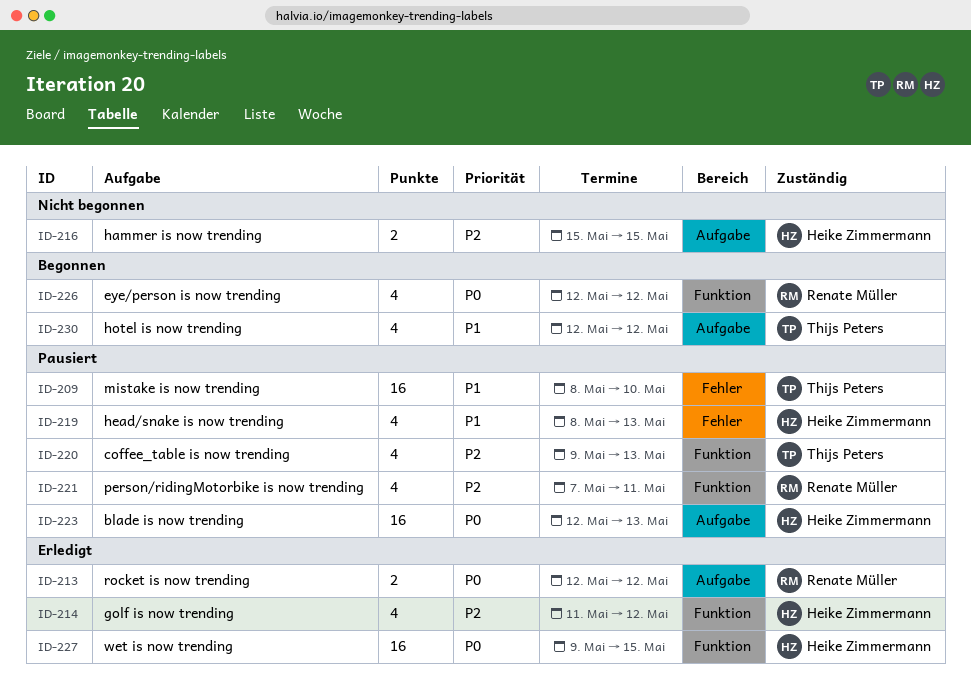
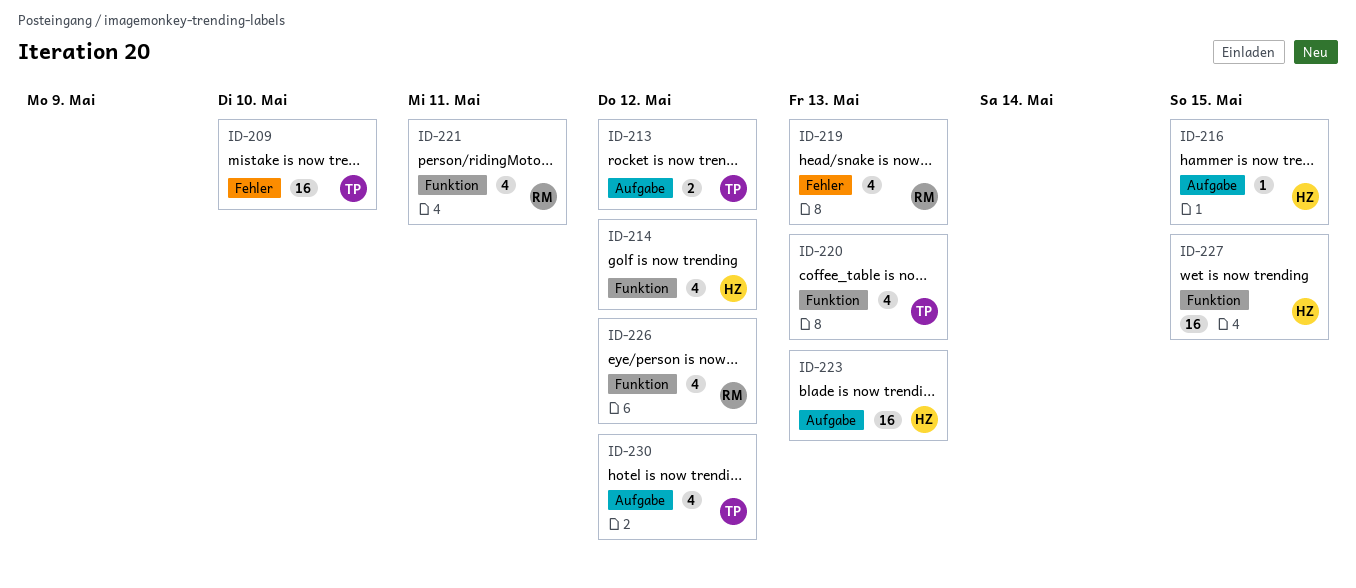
ID-213, owner: Renate Müller -> Thijs Peters
ID-216, estimate: 2 -> 1
ID-219, owner: Heike Zimmermann -> Renate Müller

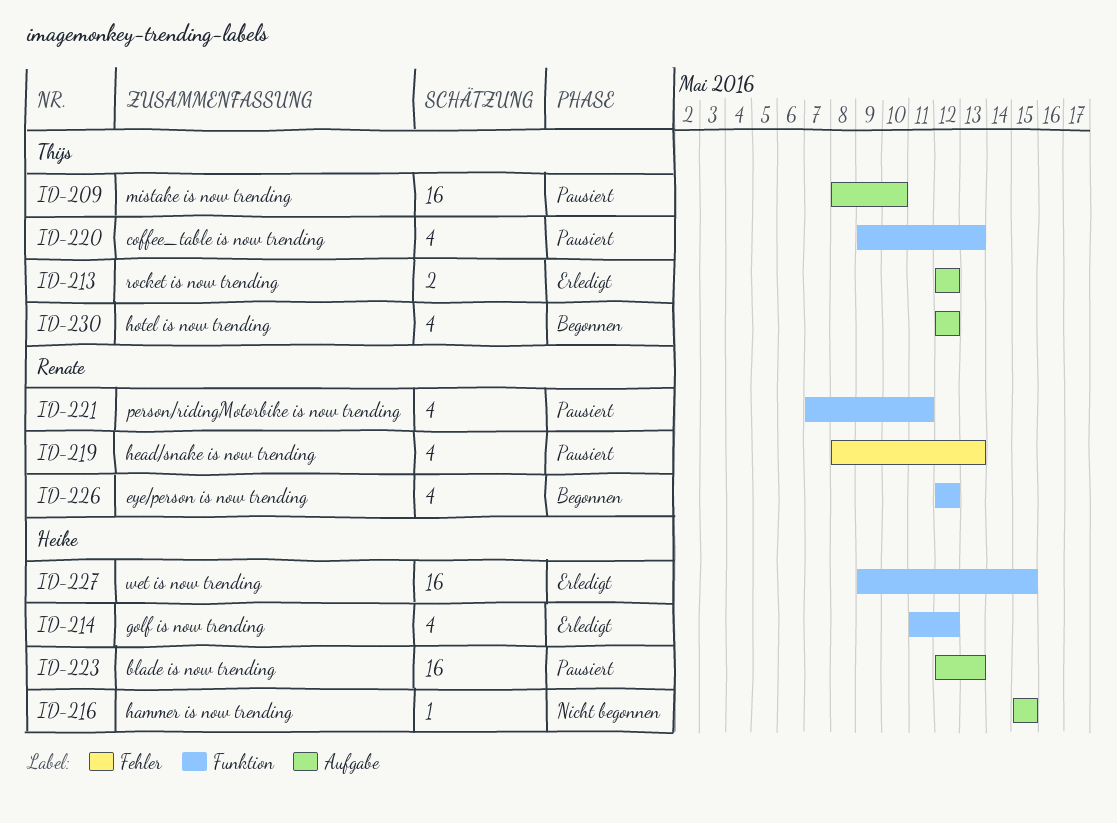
ID-209, label: Fehler -> Aufgabe

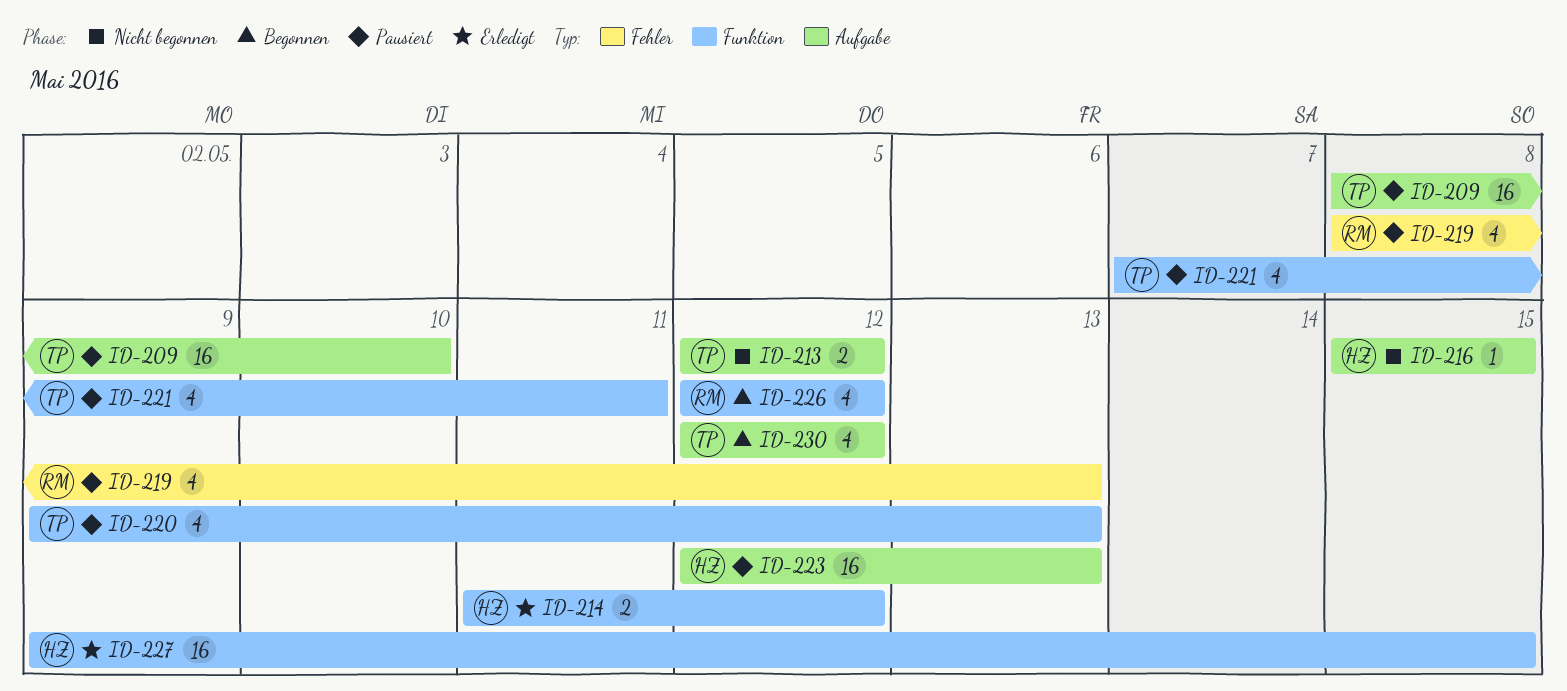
ID-213, status: Erledigt -> Nicht begonnen
ID-214, estimate: 4 -> 2
ID-221, owner: Renate -> Thijs

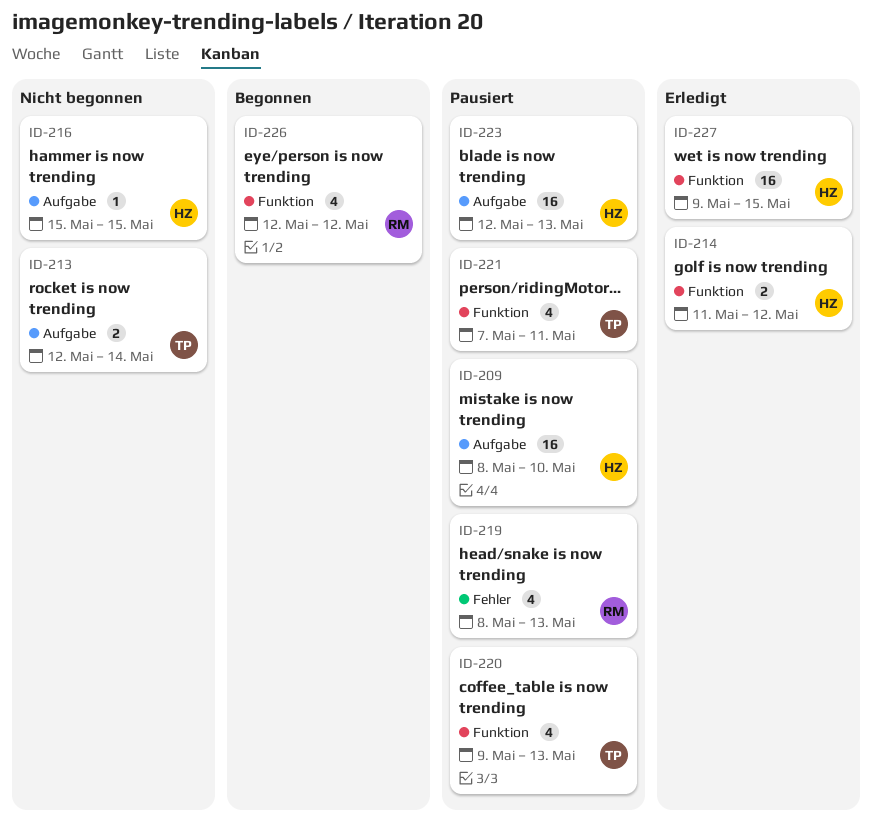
ID-209, owner: TP -> HZ
ID-213, due: May 12 -> May 14
ID-230: present -> none

